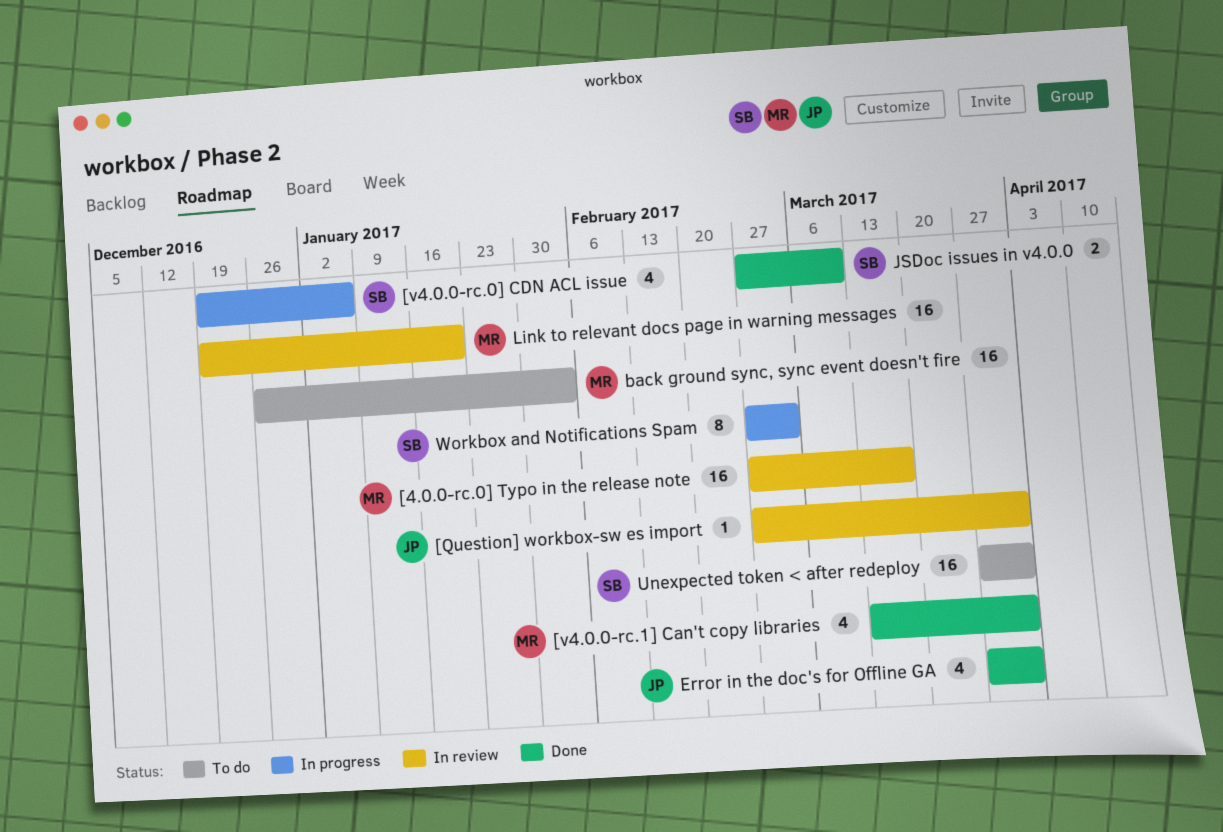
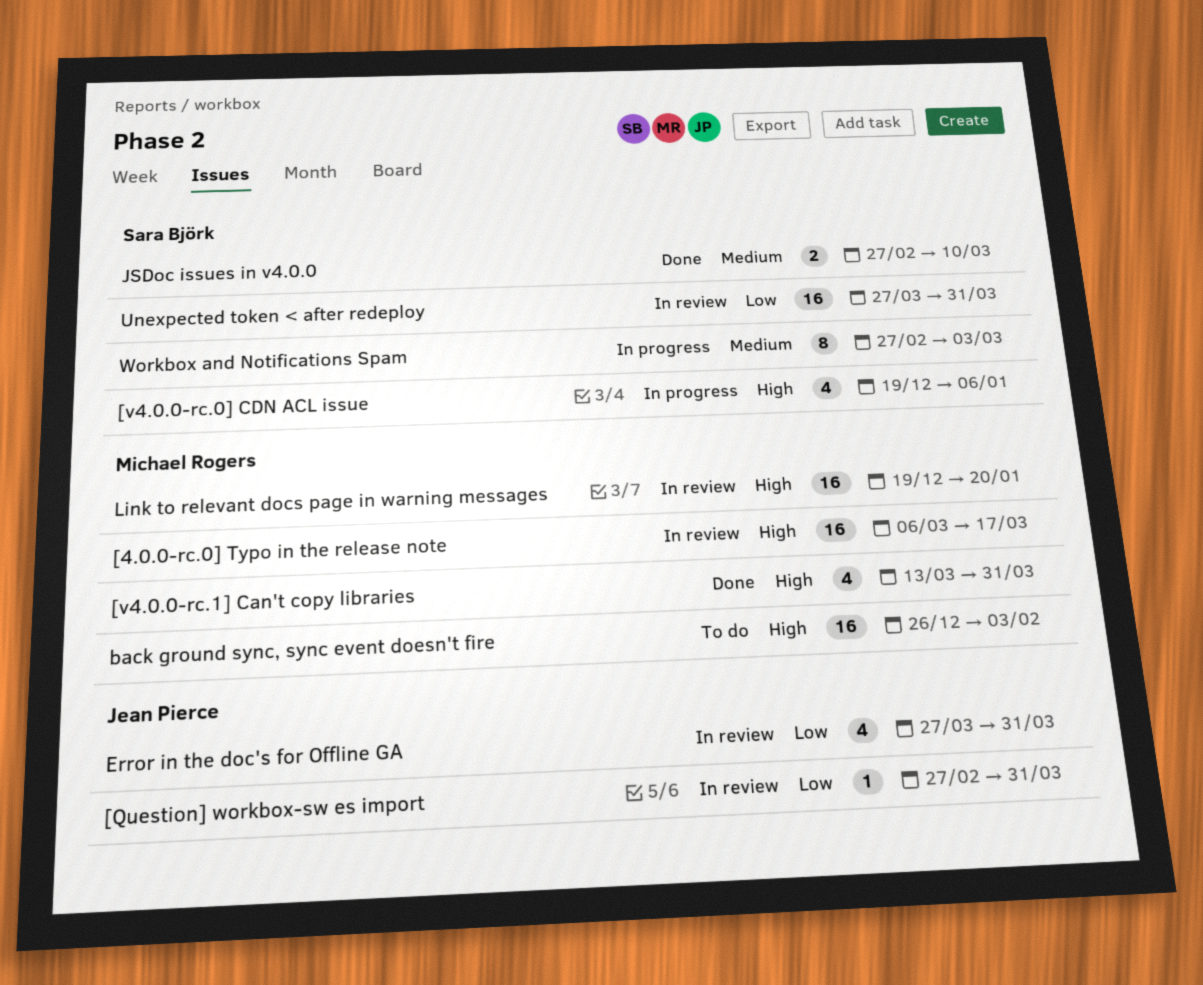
[4.0.0-rc.0] Typo in the release note, start: Feb 27 -> Mar 6
Error in the doc's for Offline GA, status: Done -> In review
Unexpected token < after redeploy, status: To do -> In review

